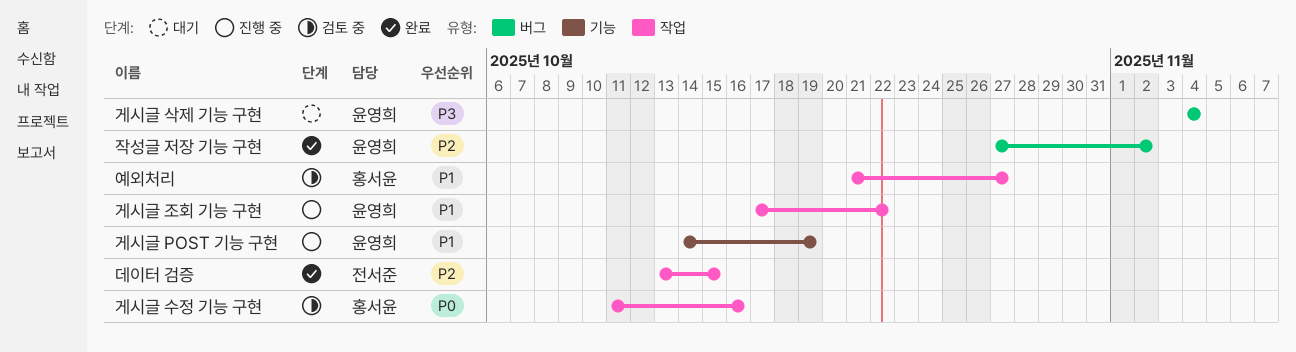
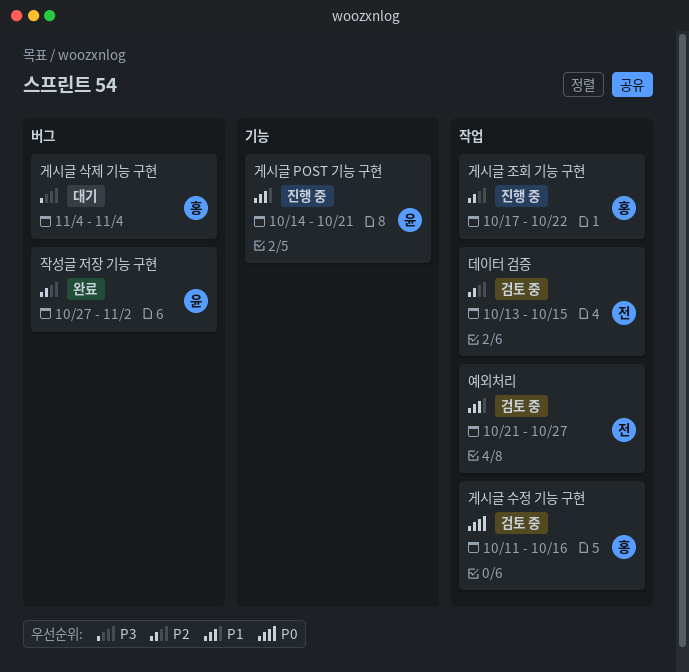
게시글 POST 기능 구현, due: Oct 19 -> Oct 21
게시글 삭제 기능 구현, owner: 윤영희 -> 홍서윤
게시글 조회 기능 구현, owner: 윤영희 -> 홍서윤
게시글 조회 기능 구현, priority: P1 -> P2
데이터 검증, status: 완료 -> 검토 중
예외처리, owner: 홍서윤 -> 전서준

